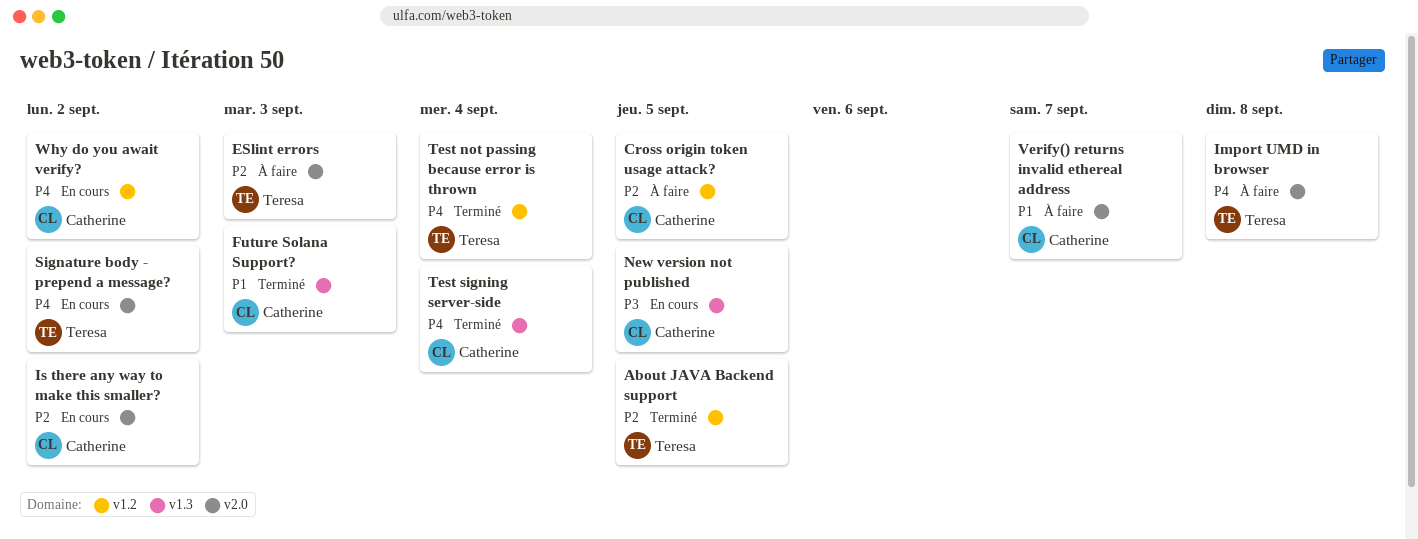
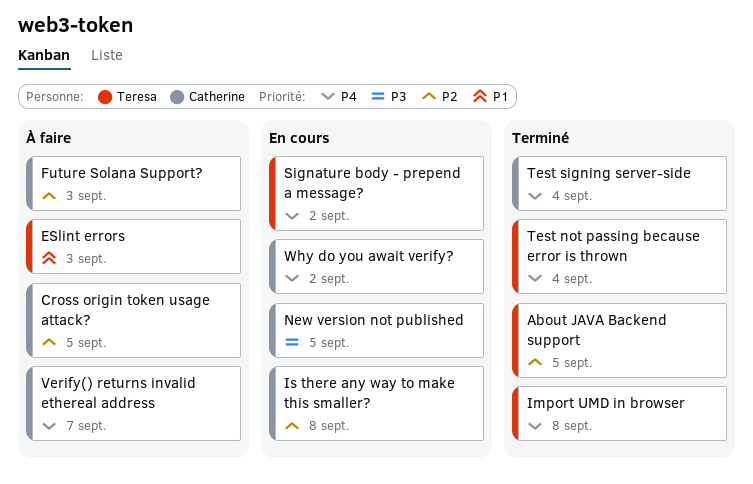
ESlint errors, priority: P2 -> P1
Future Solana Support?, status: Terminé -> À faire
Future Solana Support?, priority: P1 -> P2
Import UMD in browser, status: À faire -> Terminé
Is there any way to make this smaller?, due: Sep 2 -> Sep 8
Verify() returns invalid ethereal address, priority: P1 -> P4

